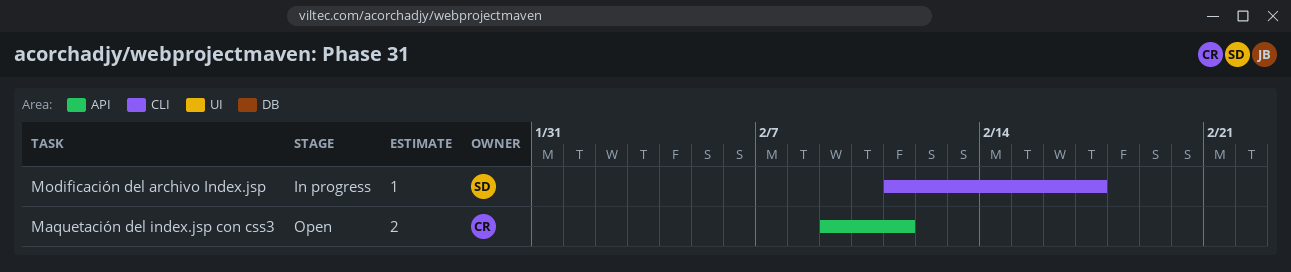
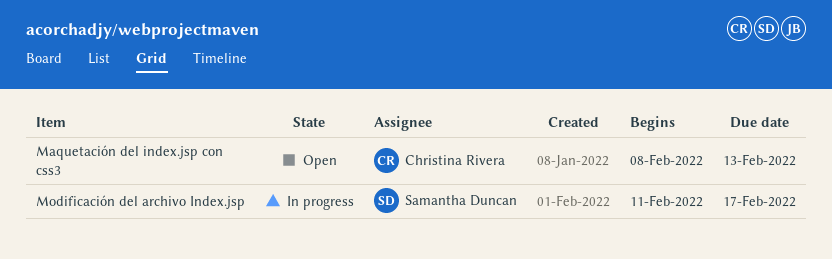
Maquetación del index.jsp con css3, start: Feb 9 -> Feb 8
Maquetación del index.jsp con css3, due: Feb 11 -> Feb 13

